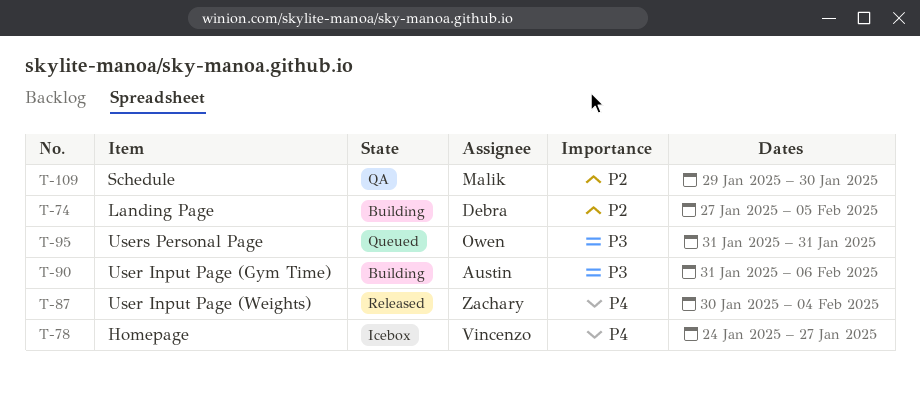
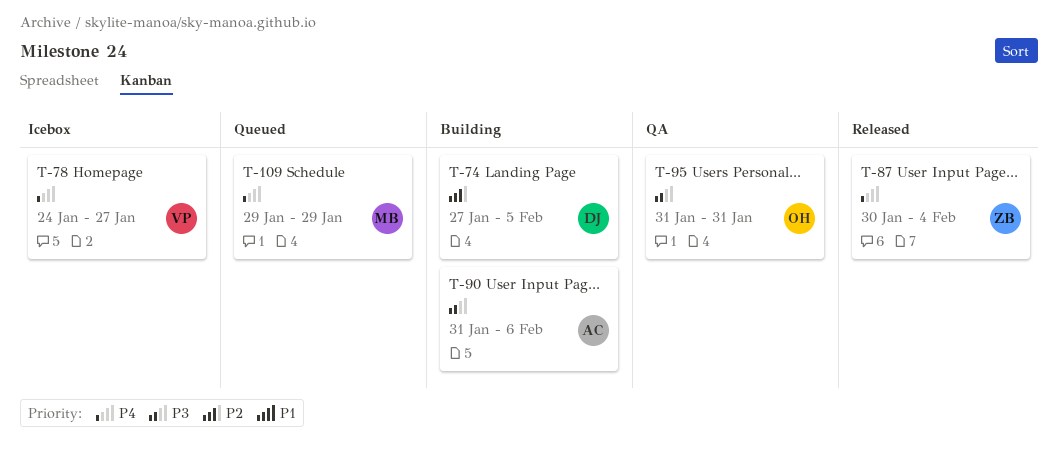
T-95, status: Queued -> QA
T-109, status: QA -> Queued
T-109, priority: P2 -> P4
T-109, due: Jan 30 -> Jan 29

